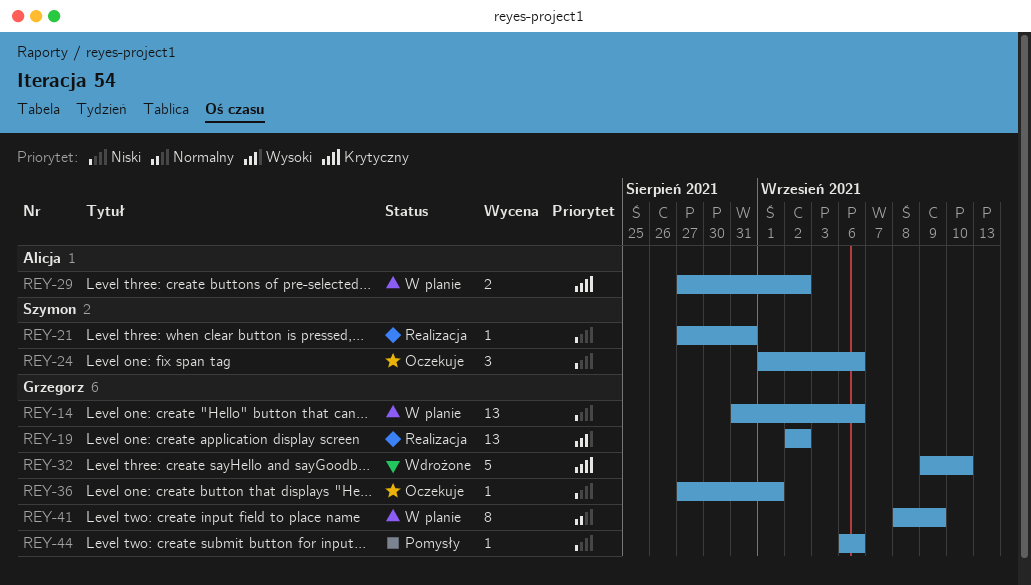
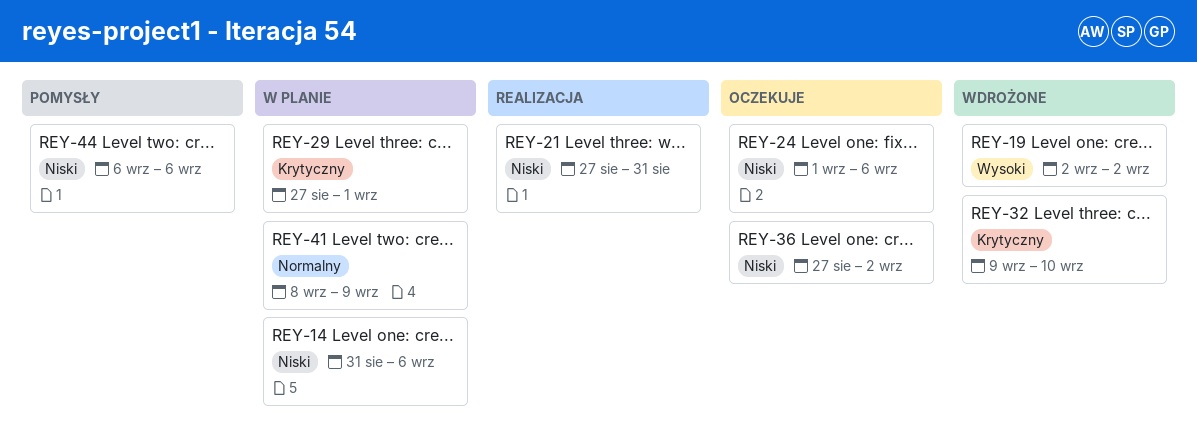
REY-19, status: Realizacja -> Wdrożone
REY-29, due: Sep 2 -> Sep 1
REY-36, due: Sep 1 -> Sep 2

